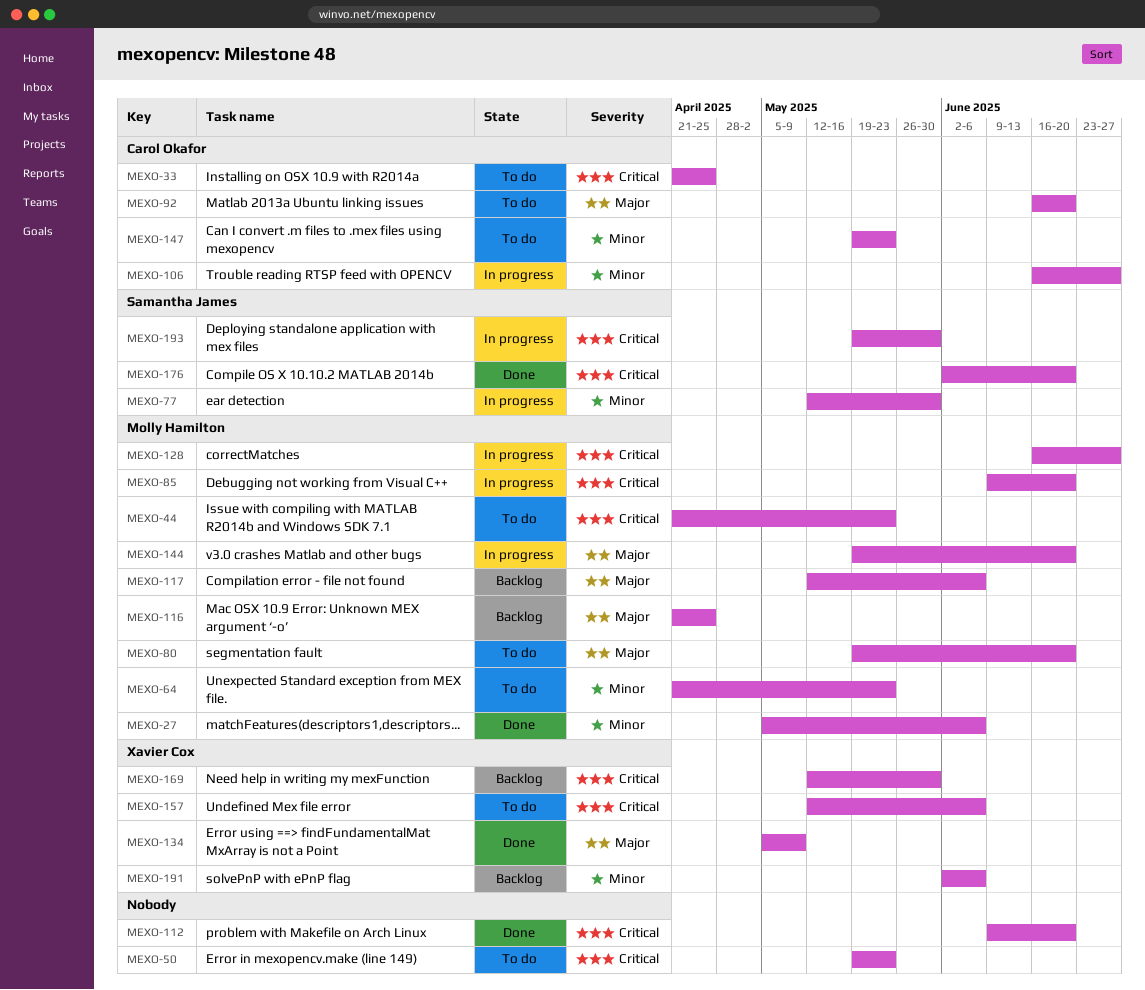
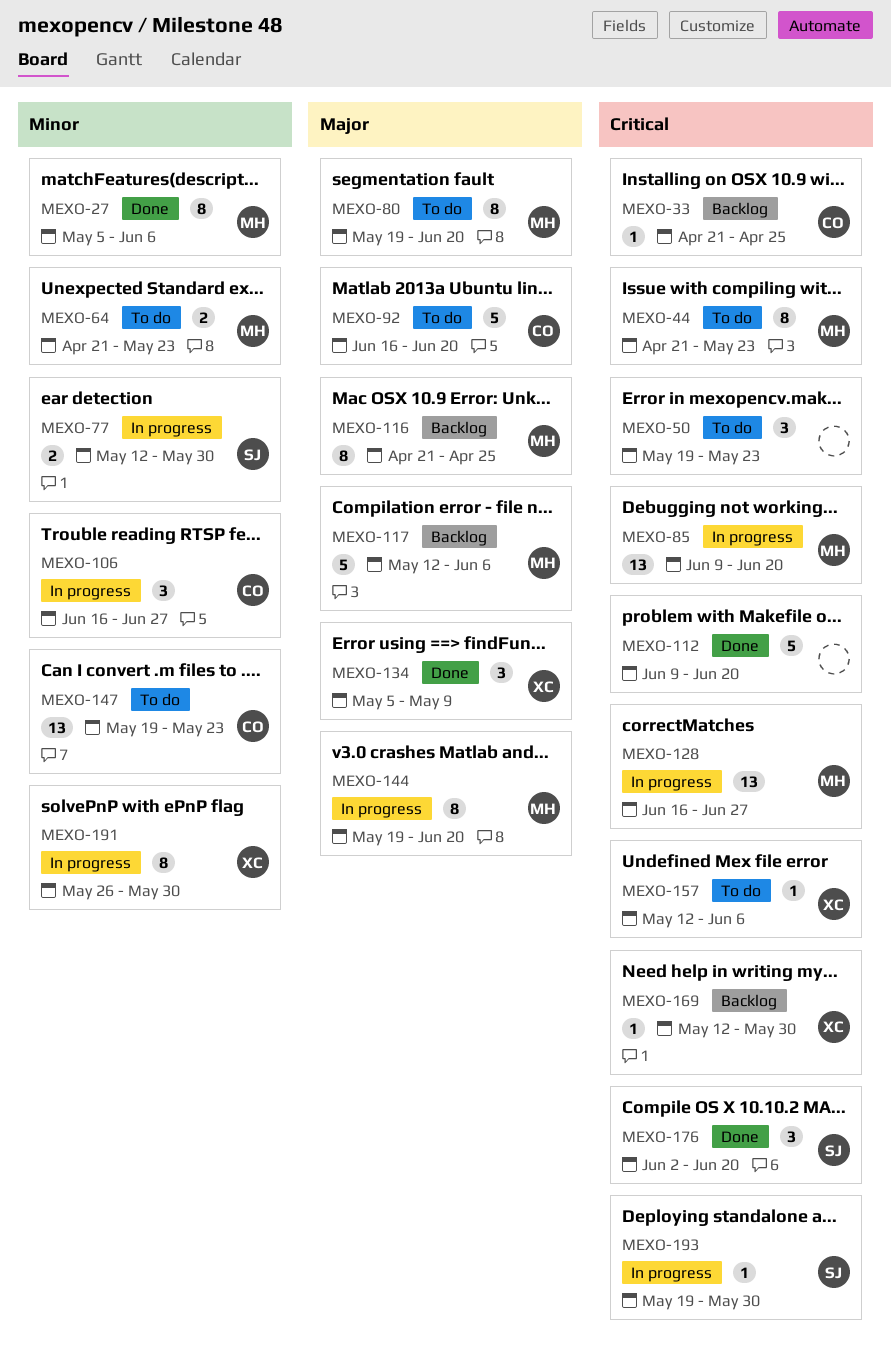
MEXO-33, status: To do -> Backlog
MEXO-191, status: Backlog -> In progress
MEXO-191, start: Jun 2 -> May 26
MEXO-191, due: Jun 6 -> May 30

